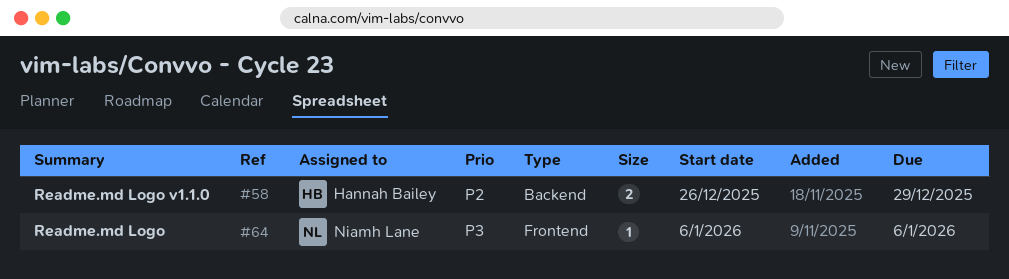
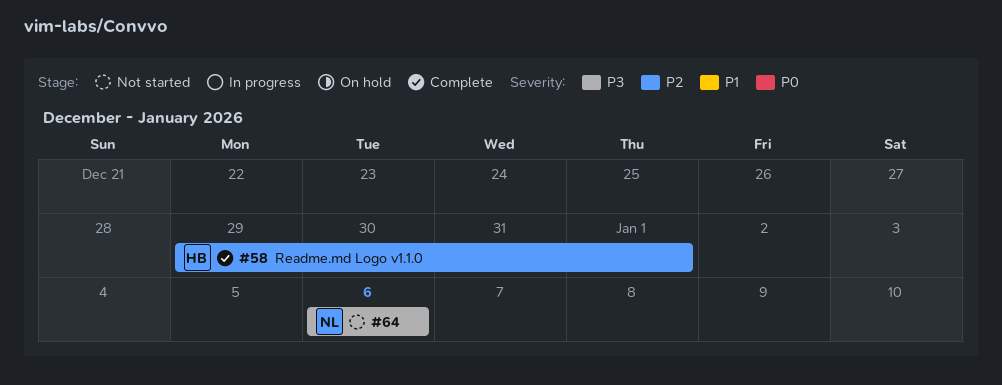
#58, start: Dec 26 -> Dec 29
#58, due: Dec 29 -> Jan 1

